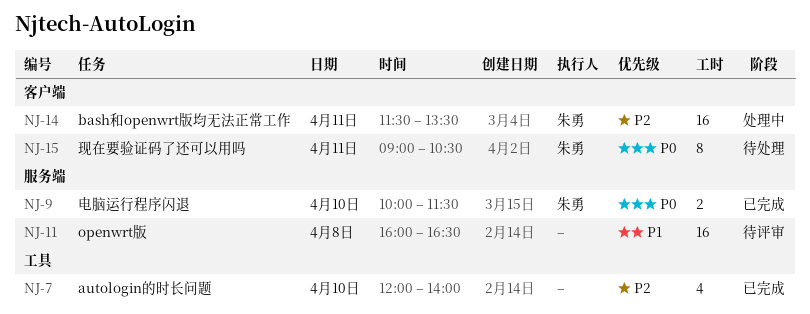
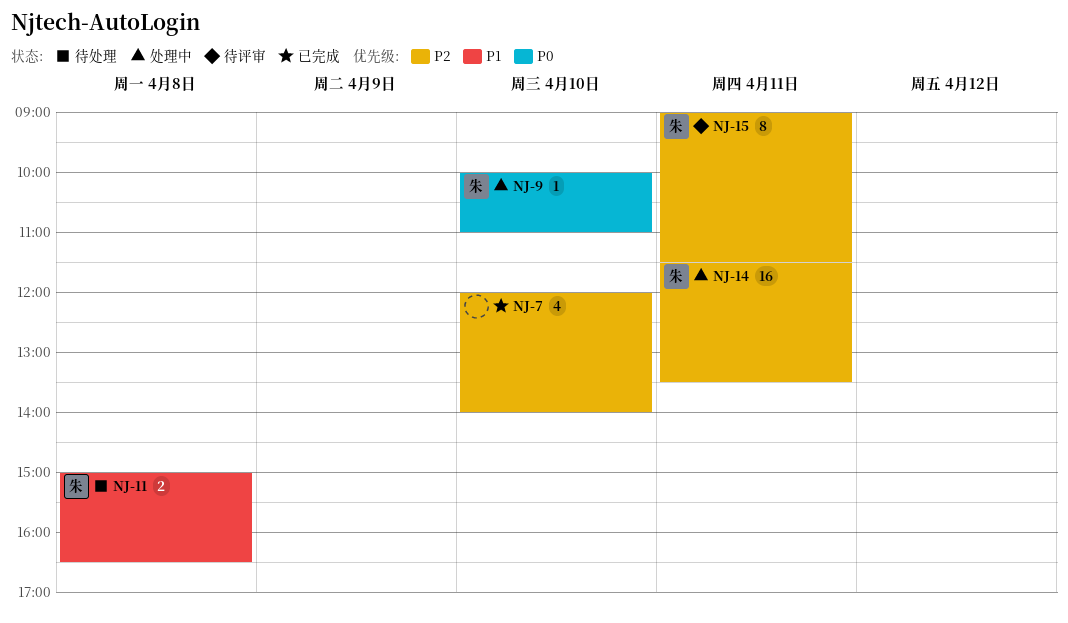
NJ-9, status: 已完成 -> 处理中
NJ-9, estimate: 2 -> 1
NJ-9, ends: 11:30 -> 11:00
NJ-11, status: 待评审 -> 待处理
NJ-11, owner: none -> 朱勇
NJ-11, estimate: 16 -> 2
NJ-11, begins: 16:00 -> 15:00
NJ-15, status: 待处理 -> 待评审
NJ-15, priority: P0 -> P2
NJ-15, ends: 10:30 -> 11:30

